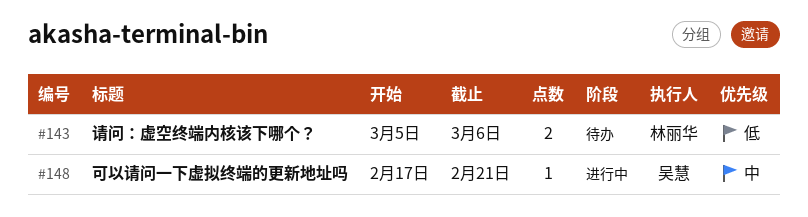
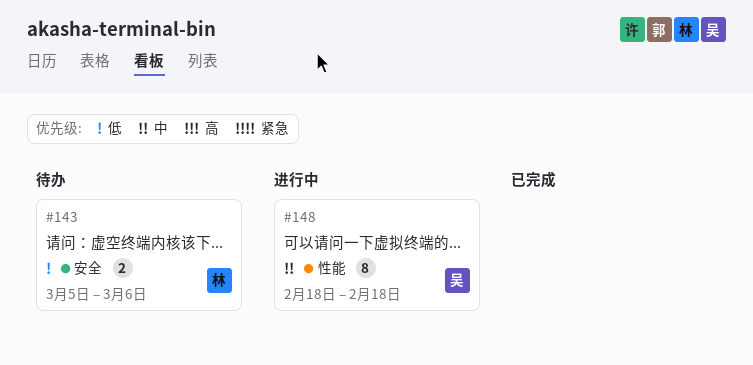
#148, estimate: 1 -> 8
#148, start: Feb 17 -> Feb 18
#148, due: Feb 21 -> Feb 18

